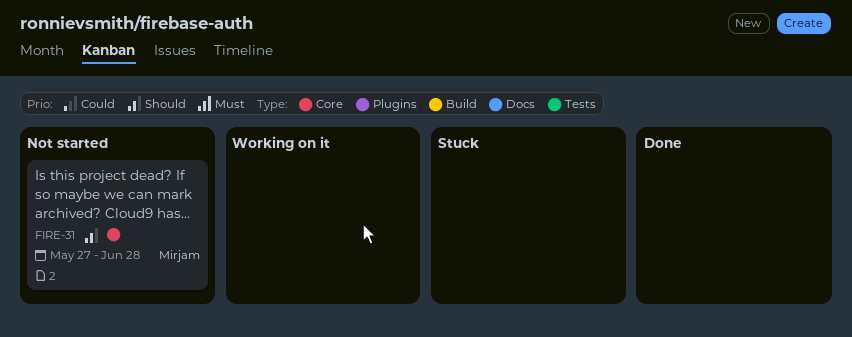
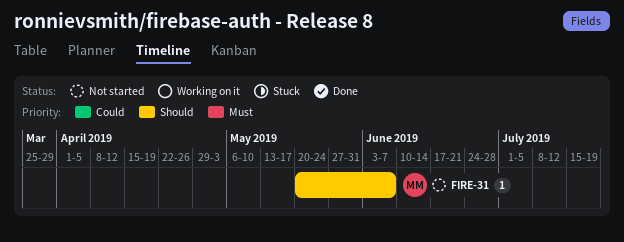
FIRE-31, start: May 27 -> May 20
FIRE-31, due: Jun 28 -> Jun 7

